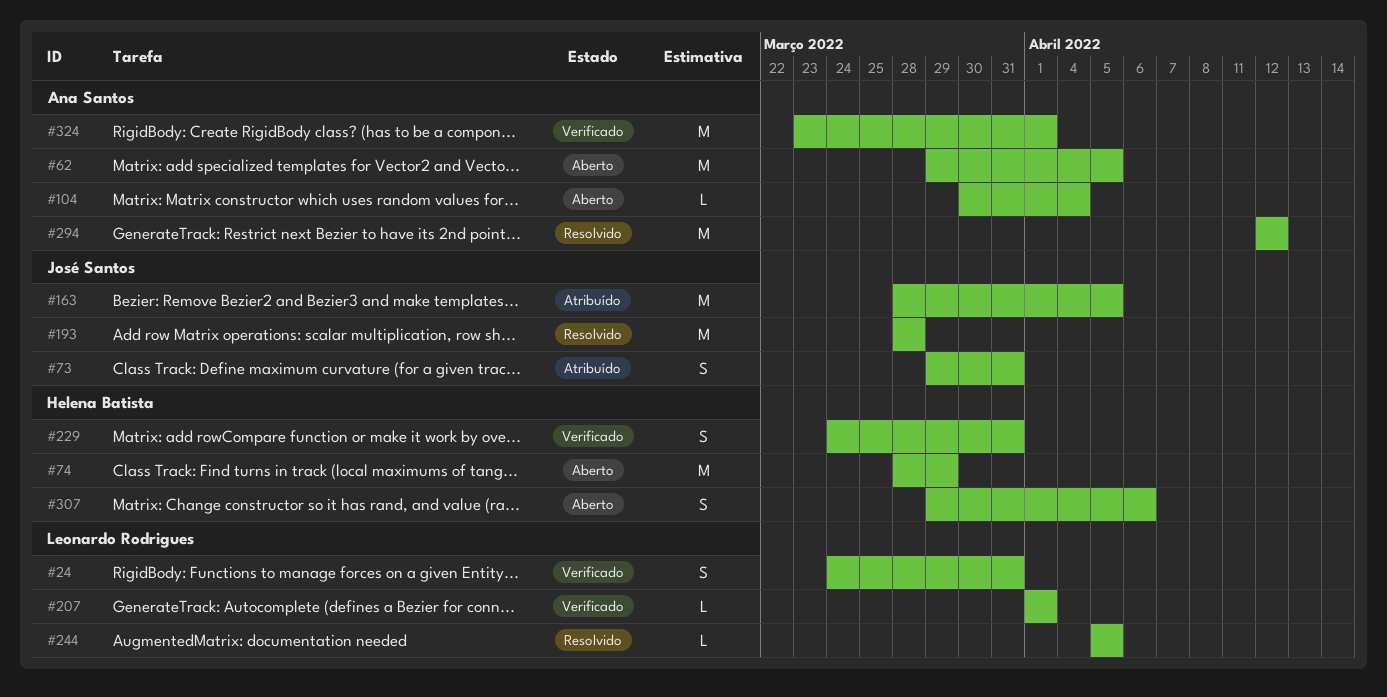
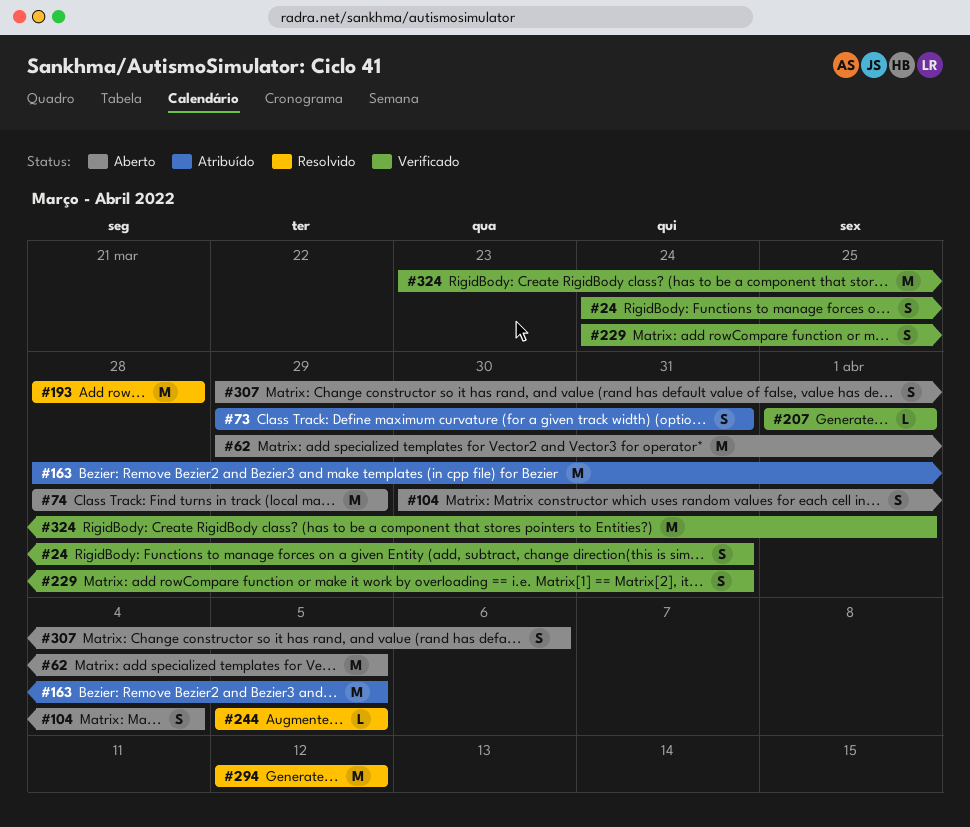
#104, estimate: L -> S

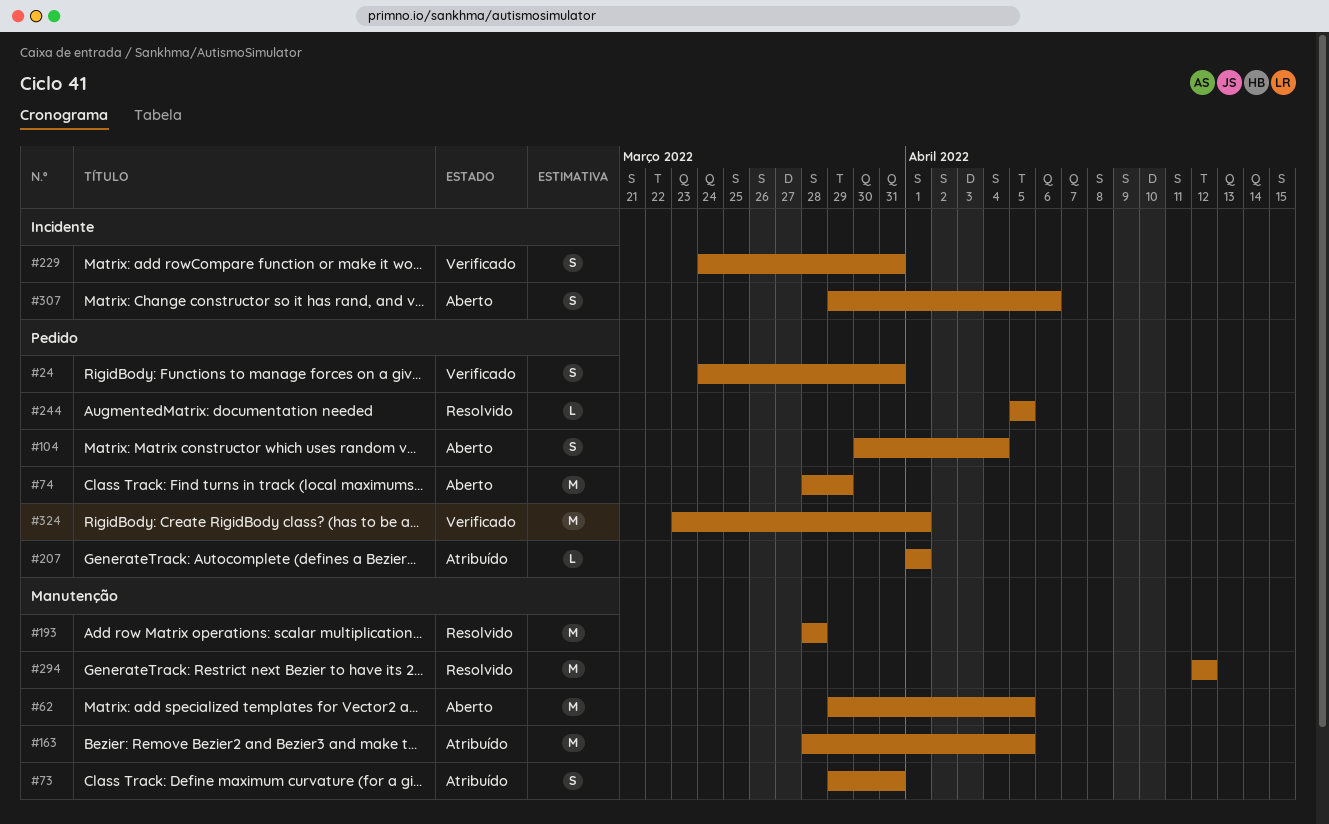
#207, status: Verificado -> Atribuído

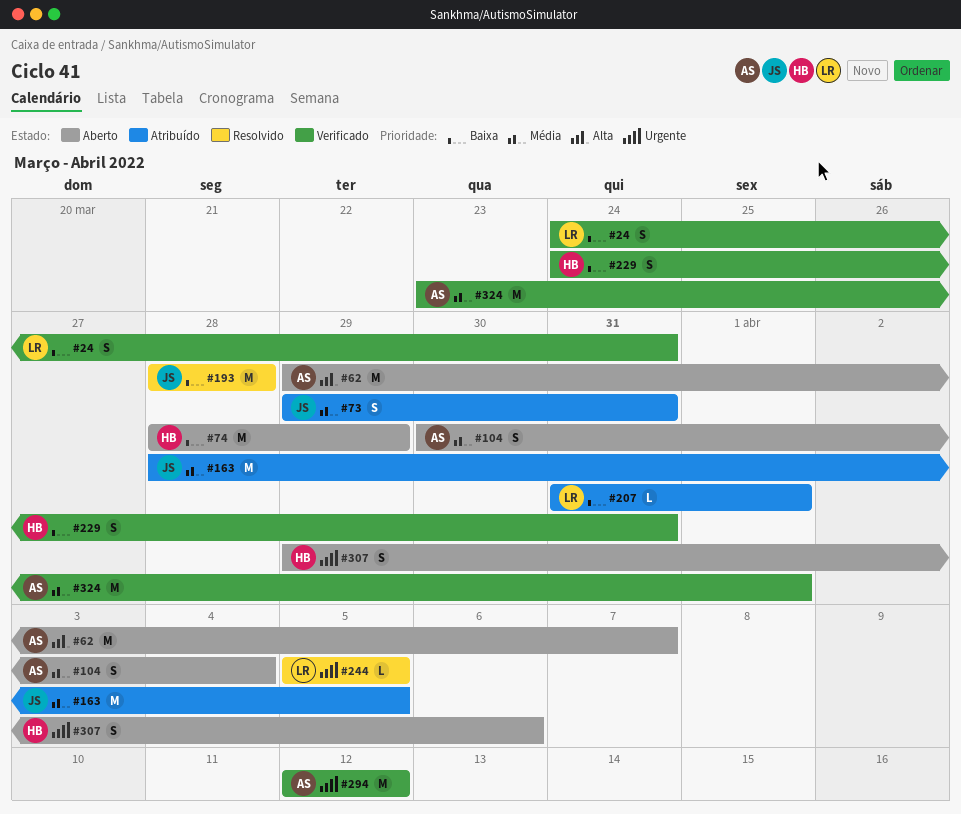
#62, due: Apr 5 -> Apr 7
#207, start: Apr 1 -> Mar 31
#294, status: Resolvido -> Verificado

